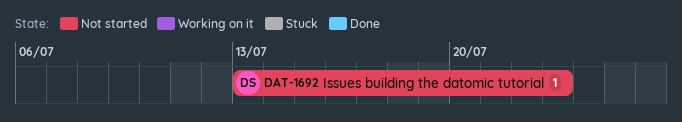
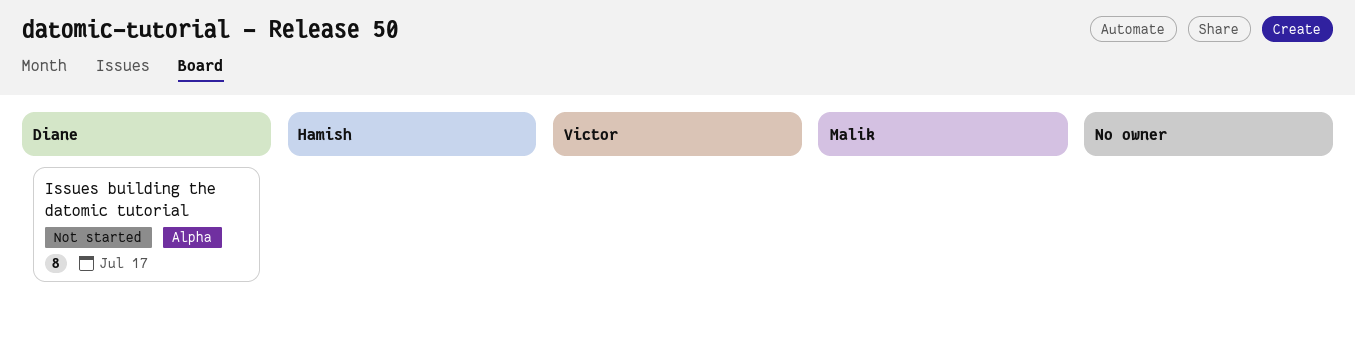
Issues building the datomic tutorial, estimate: 1 -> 8
Issues building the datomic tutorial, due: Jul 23 -> Jul 17

